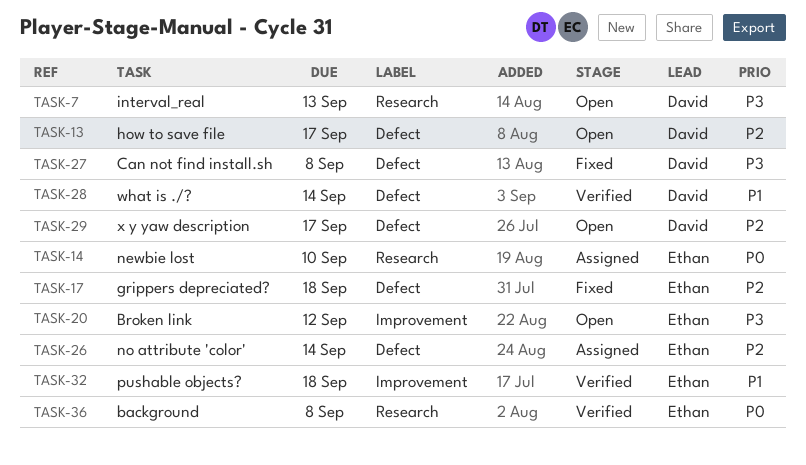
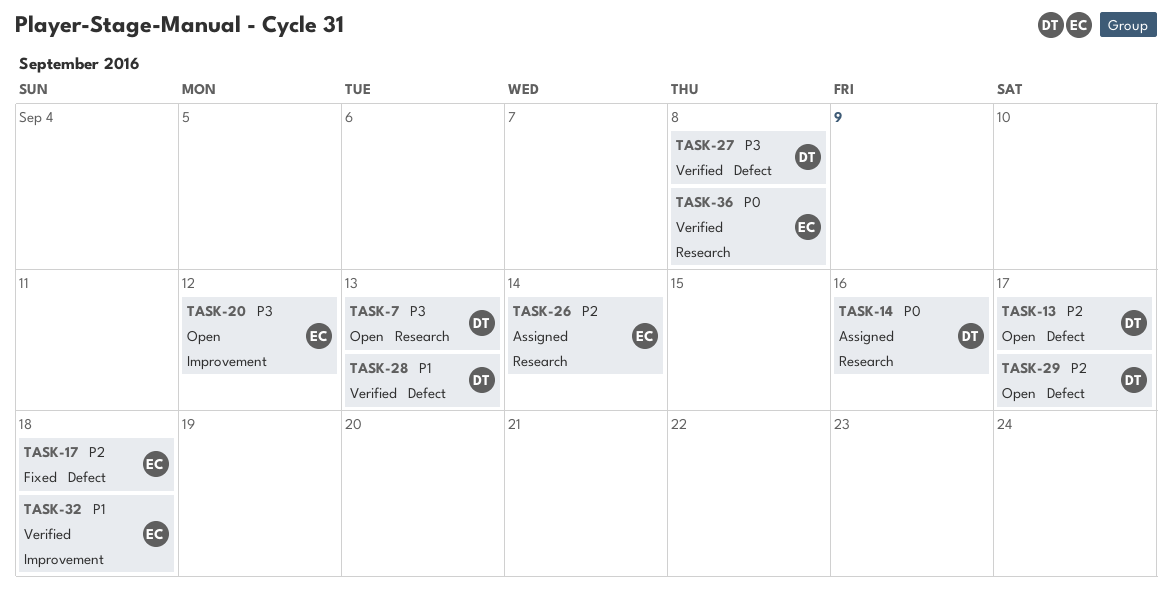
TASK-14, owner: Ethan -> David
TASK-14, due: Sep 10 -> Sep 16
TASK-26, label: Defect -> Research
TASK-27, status: Fixed -> Verified
TASK-28, due: Sep 14 -> Sep 13

